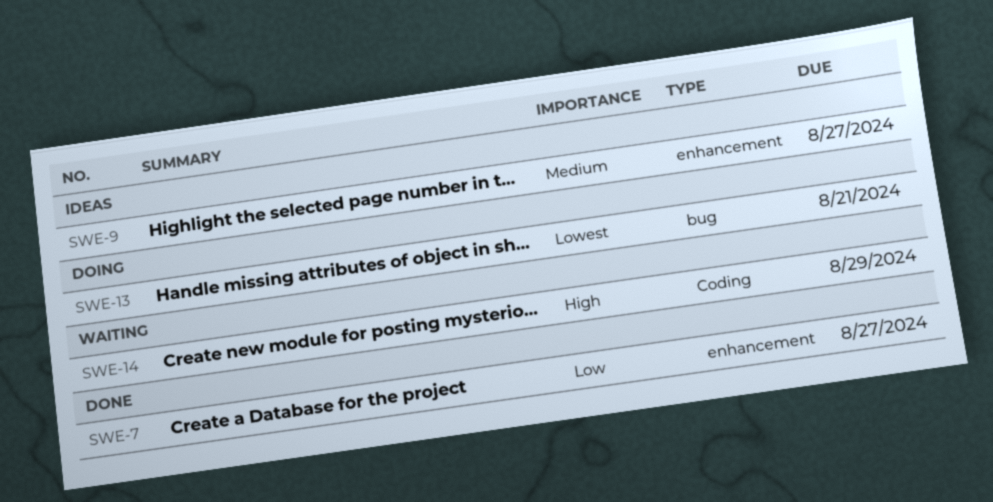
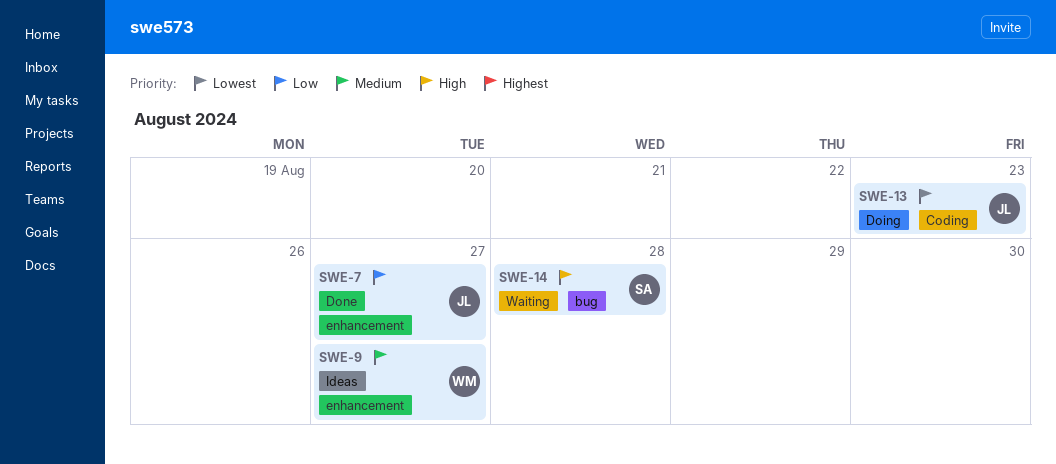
SWE-13, label: bug -> Coding
SWE-13, due: Aug 21 -> Aug 23
SWE-14, label: Coding -> bug
SWE-14, due: Aug 29 -> Aug 28

